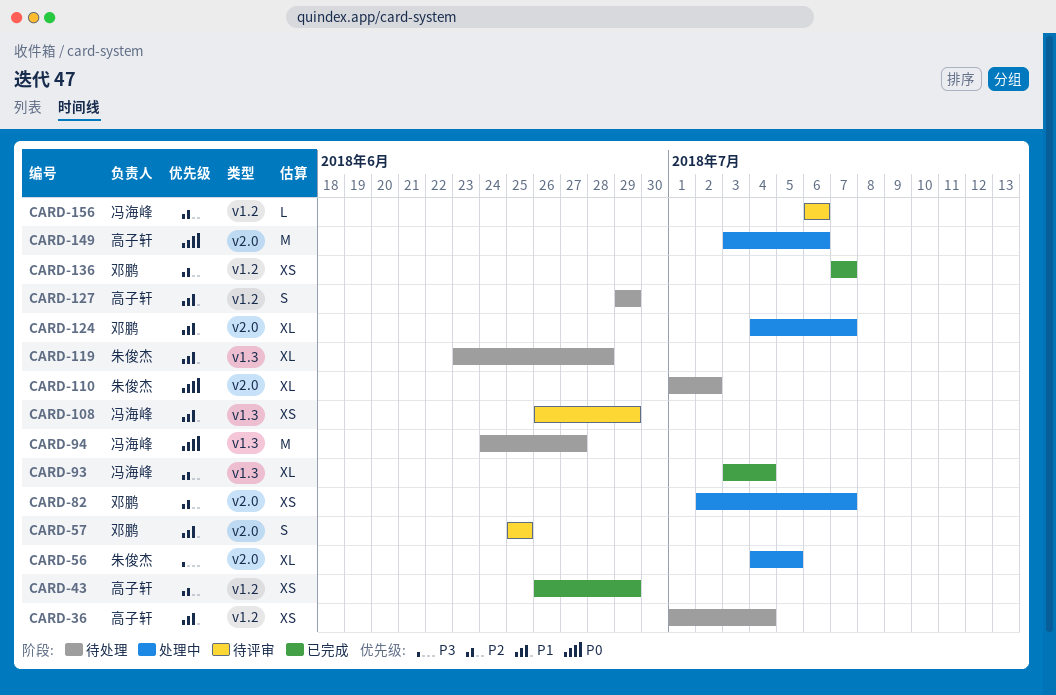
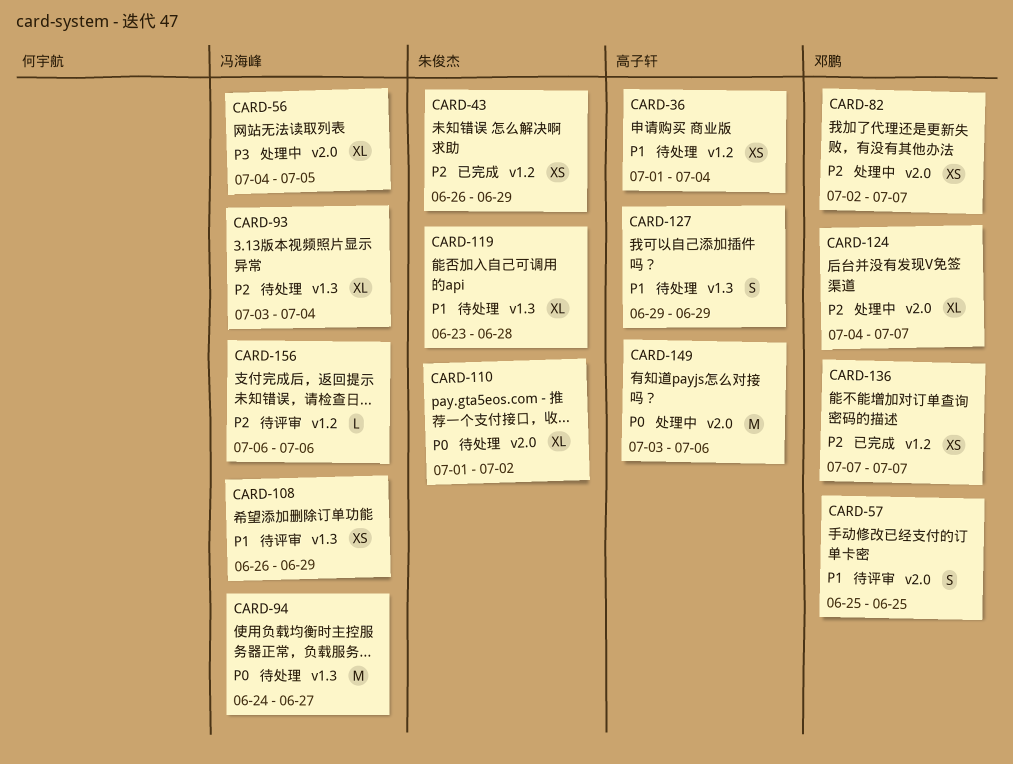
CARD-43, owner: 高子轩 -> 朱俊杰
CARD-56, owner: 朱俊杰 -> 冯海峰
CARD-93, status: 已完成 -> 待处理
CARD-124, priority: P1 -> P2
CARD-127, label: v1.2 -> v1.3

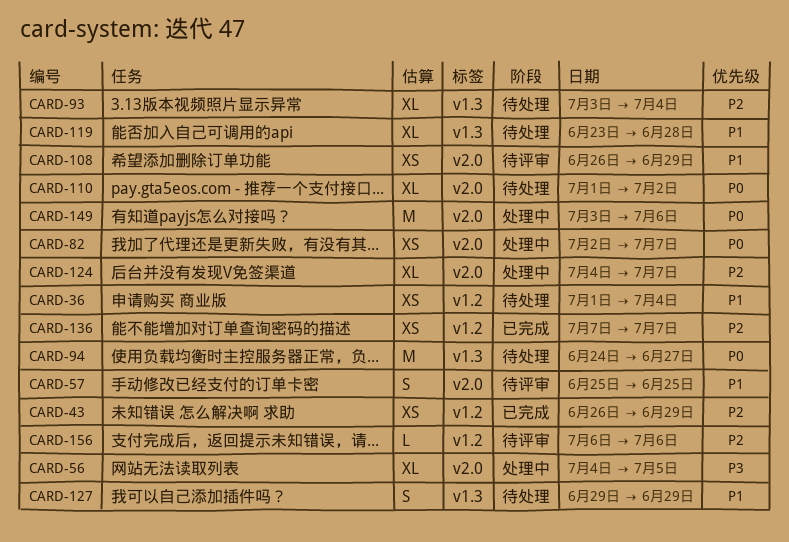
CARD-82, priority: P2 -> P0
CARD-108, label: v1.3 -> v2.0

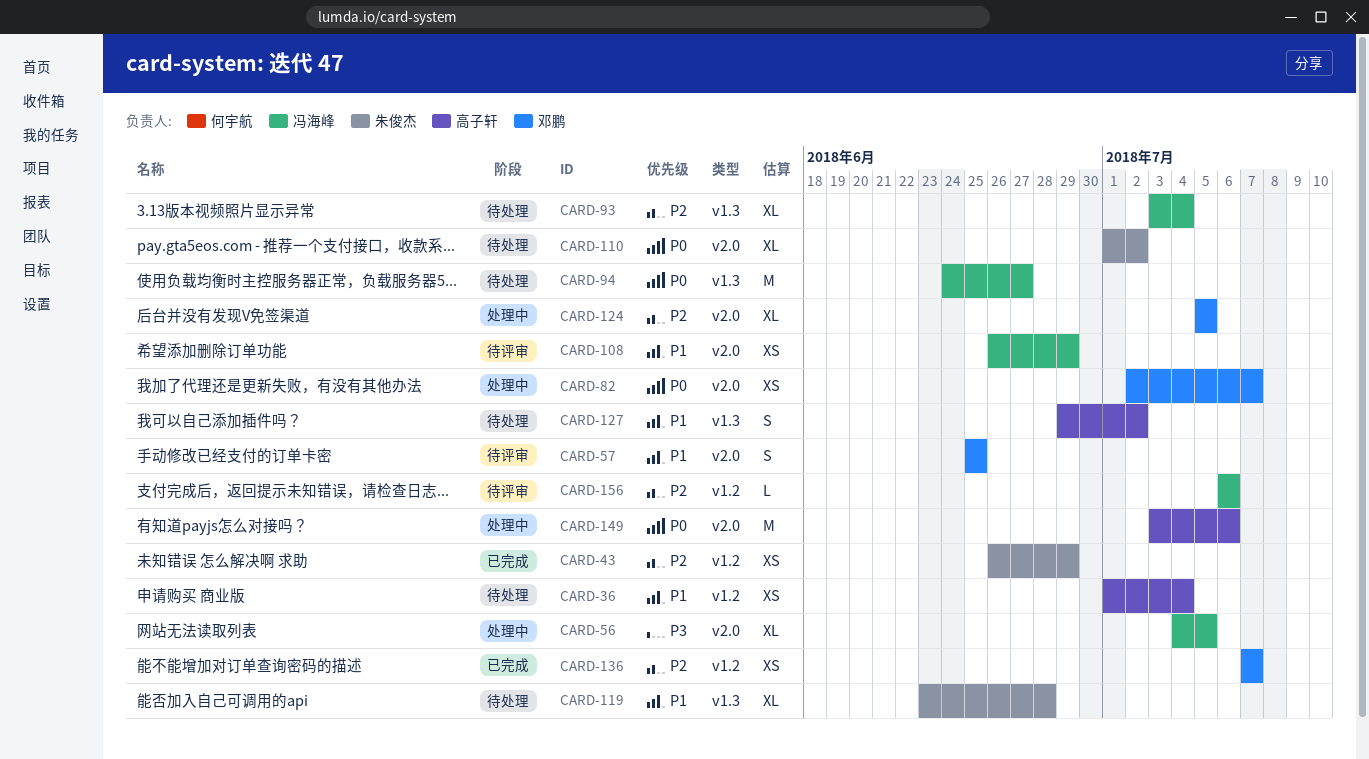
CARD-124, start: Jul 4 -> Jul 5
CARD-124, due: Jul 7 -> Jul 5
CARD-127, due: Jun 29 -> Jul 2

